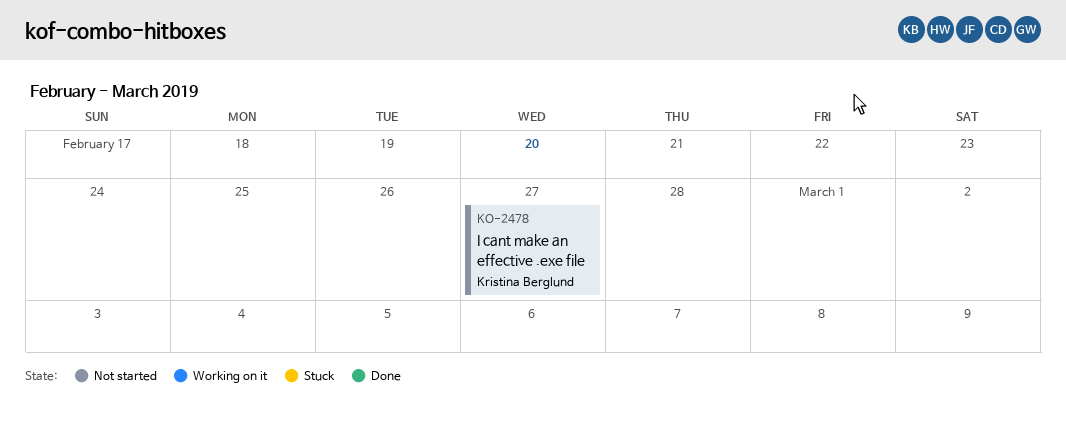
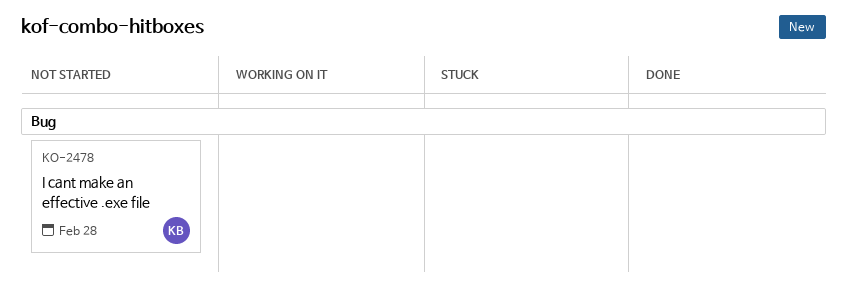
KO-2478, due: Feb 27 -> Feb 28

